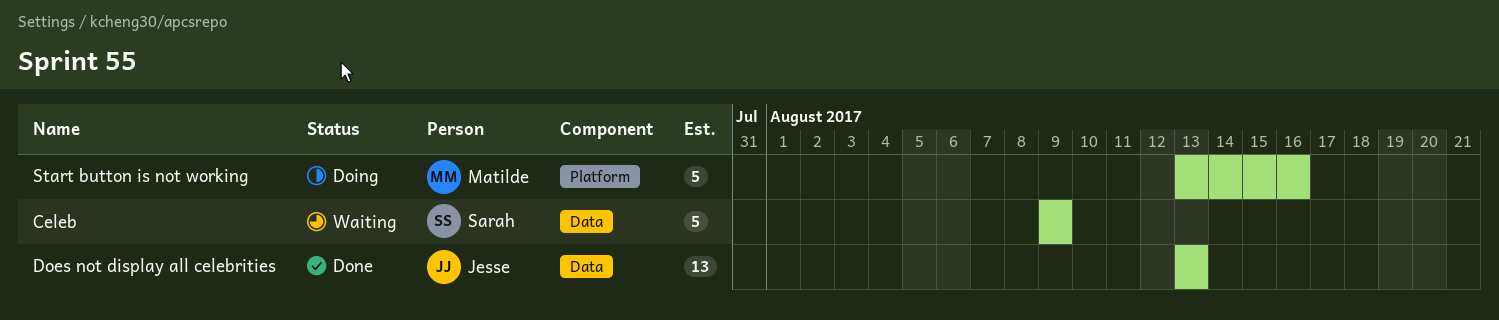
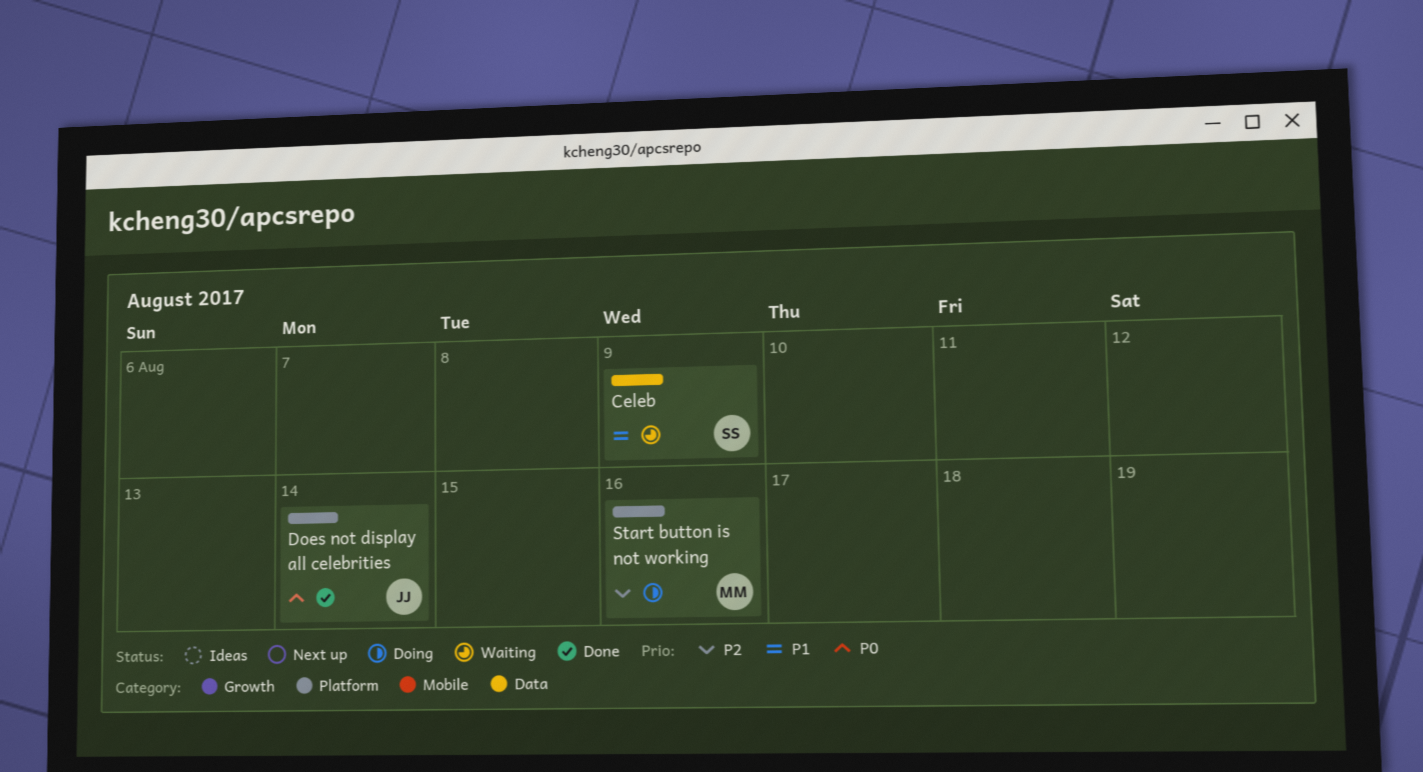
Does not display all celebrities, label: Data -> Platform
Does not display all celebrities, due: Aug 13 -> Aug 14

